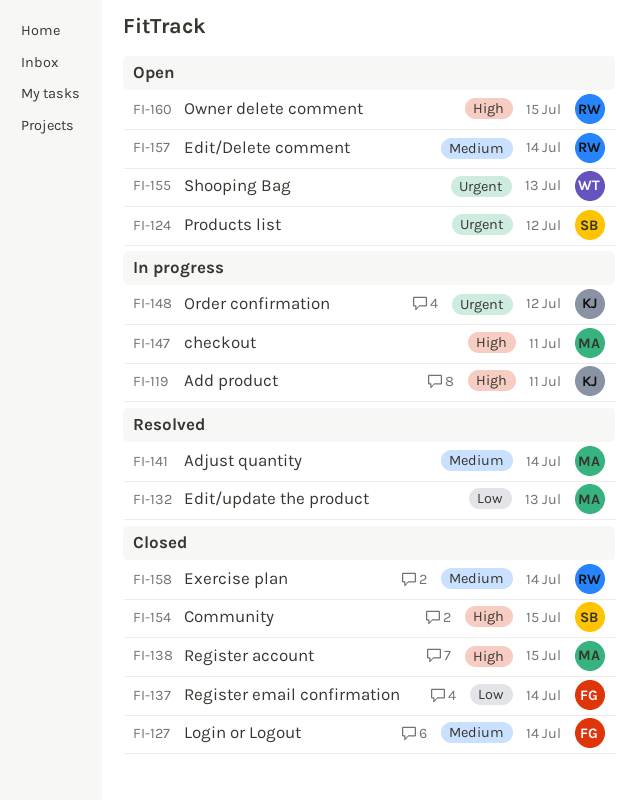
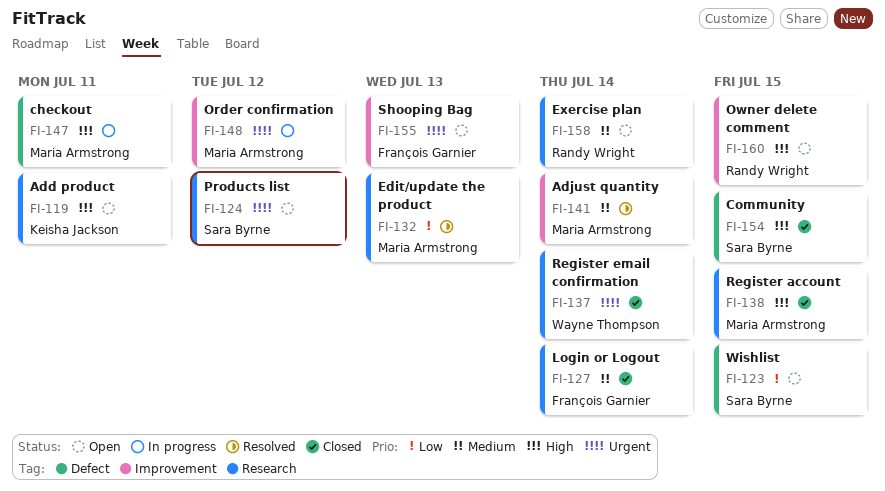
FI-119, status: In progress -> Open
FI-123: none -> present
FI-137, owner: François Garnier -> Wayne Thompson
FI-137, priority: Low -> Urgent
FI-148, owner: Keisha Jackson -> Maria Armstrong
FI-155, owner: Wayne Thompson -> François Garnier
FI-157: present -> none
FI-158, status: Closed -> Open

